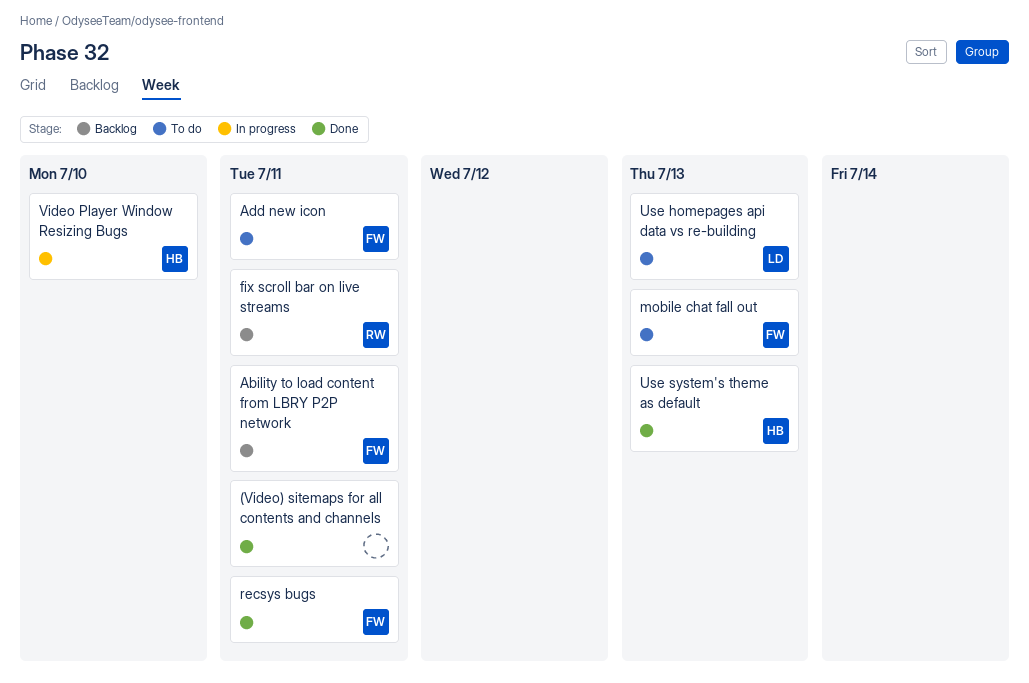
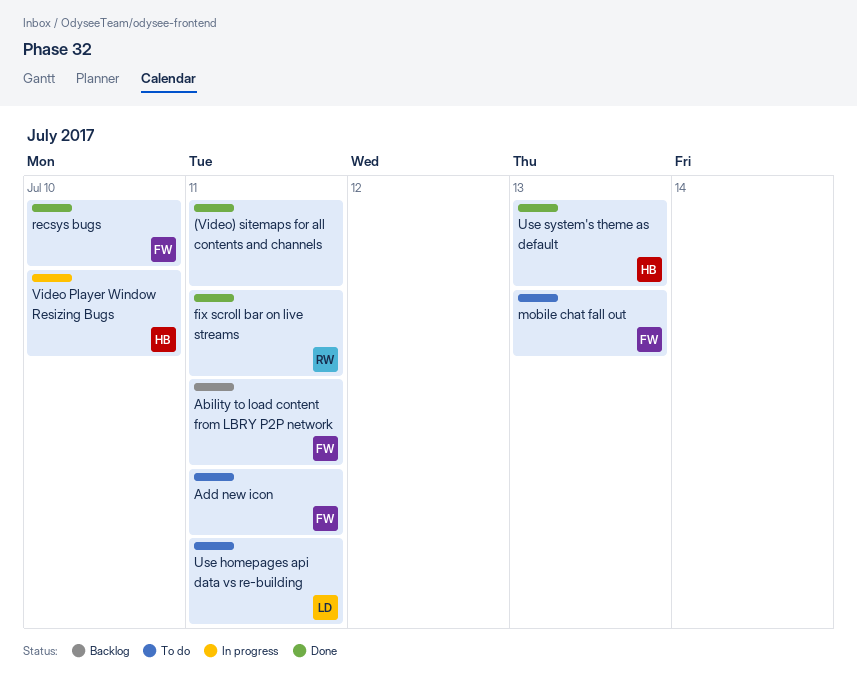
fix scroll bar on live streams, status: Backlog -> Done
recsys bugs, due: Jul 11 -> Jul 10
Use homepages api data vs re-building, due: Jul 13 -> Jul 11

